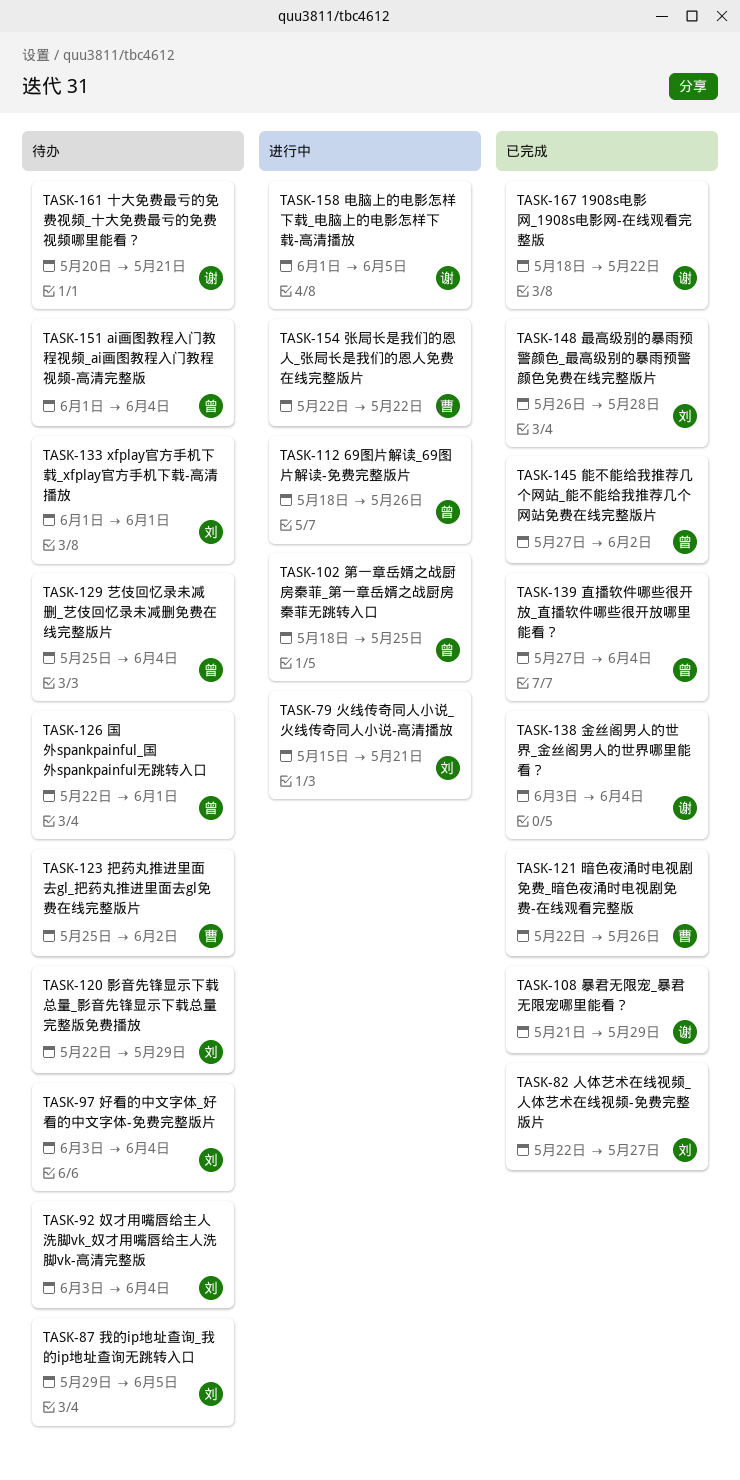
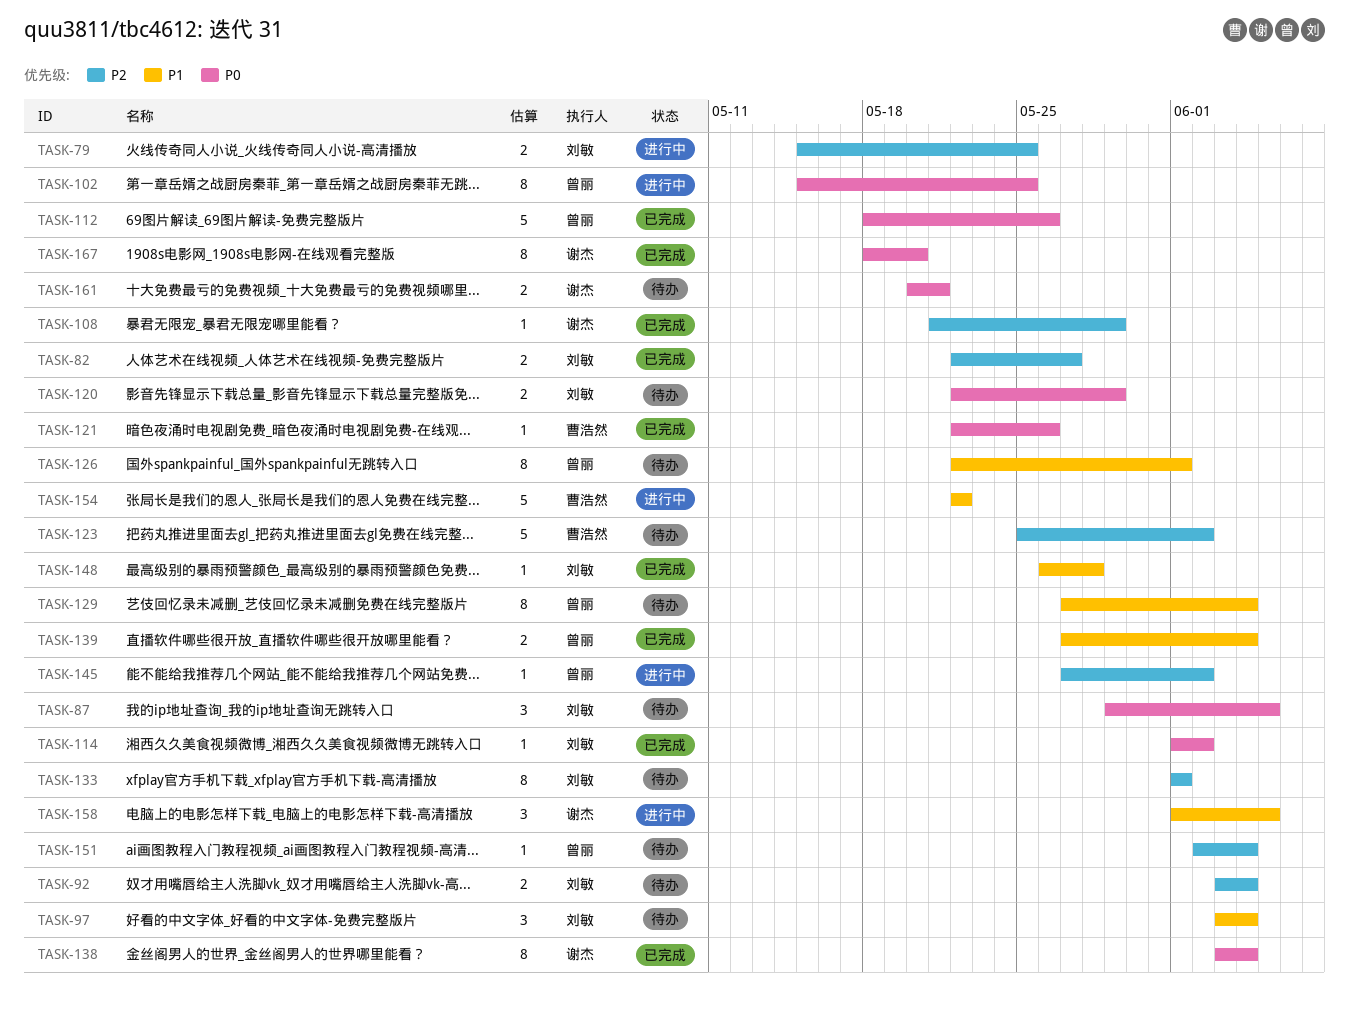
TASK-79, due: May 21 -> May 25
TASK-102, start: May 18 -> May 15
TASK-112, status: 进行中 -> 已完成
TASK-114: none -> present
TASK-129, start: May 25 -> May 27
TASK-145, status: 已完成 -> 进行中
TASK-151, start: Jun 1 -> Jun 2
TASK-167, due: May 22 -> May 20

